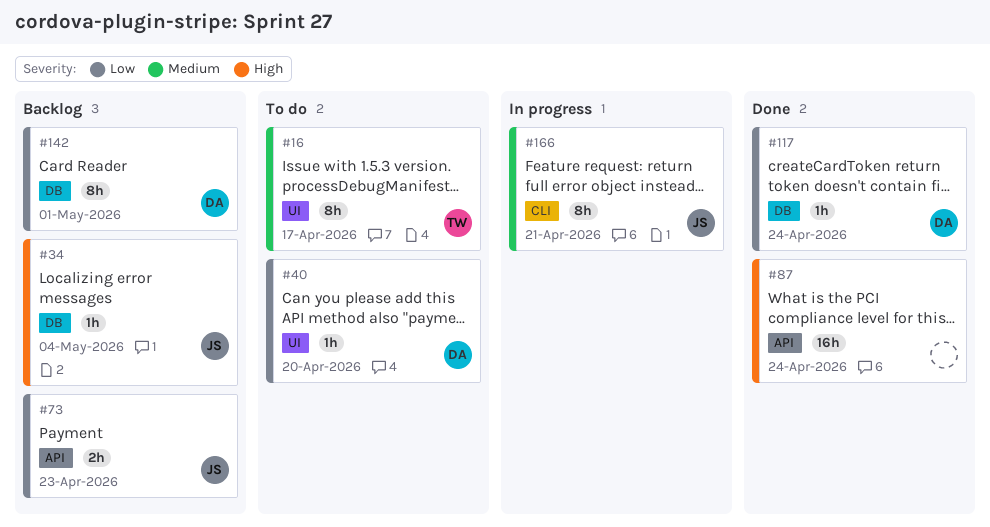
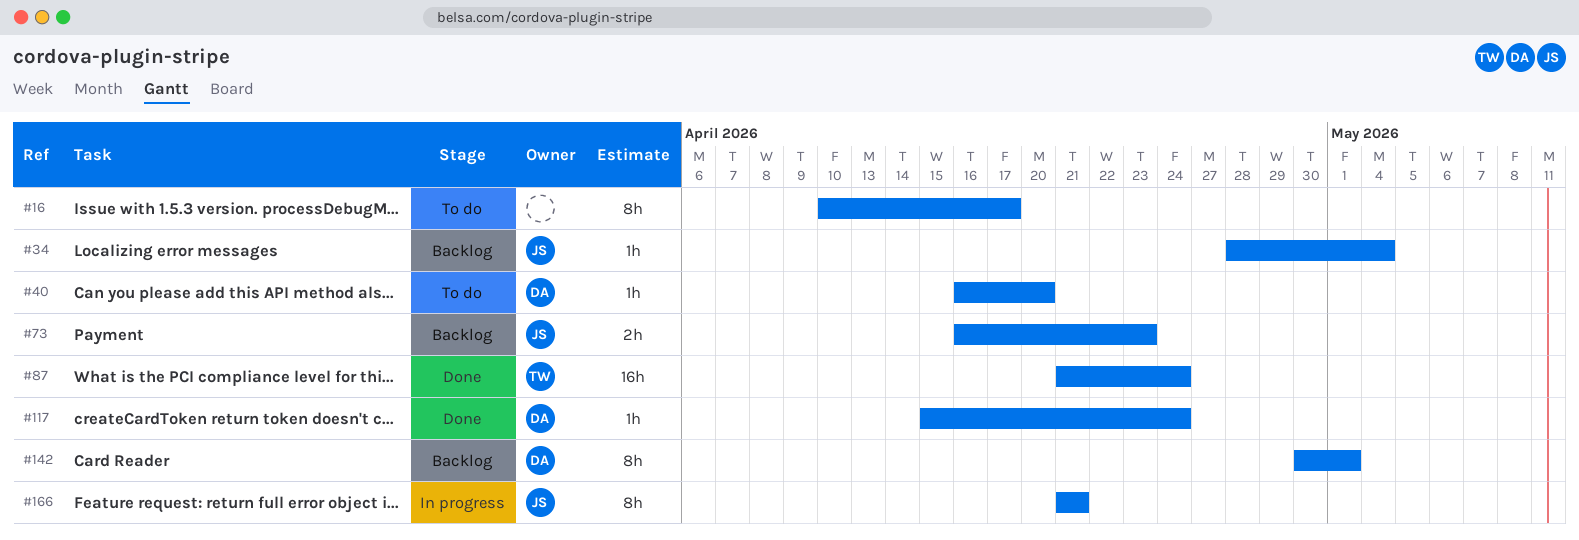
#16, owner: TW -> none
#87, owner: none -> TW

